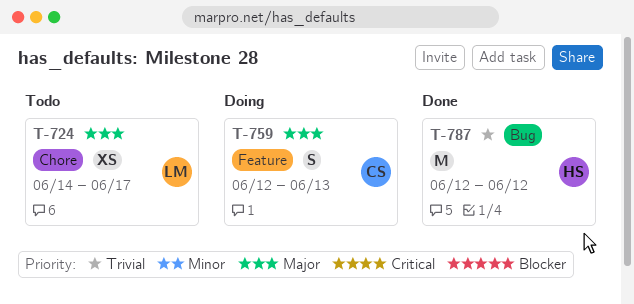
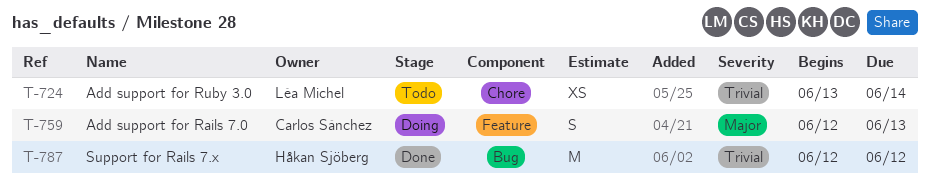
T-724, priority: Major -> Trivial
T-724, start: Jun 14 -> Jun 13
T-724, due: Jun 17 -> Jun 14

